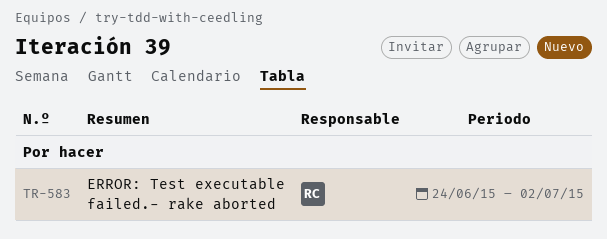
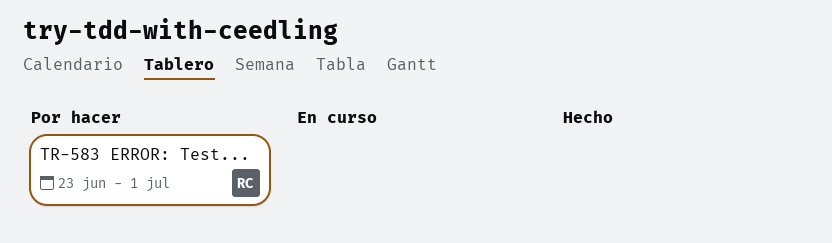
TR-583, start: Jun 24 -> Jun 23
TR-583, due: Jul 2 -> Jul 1

